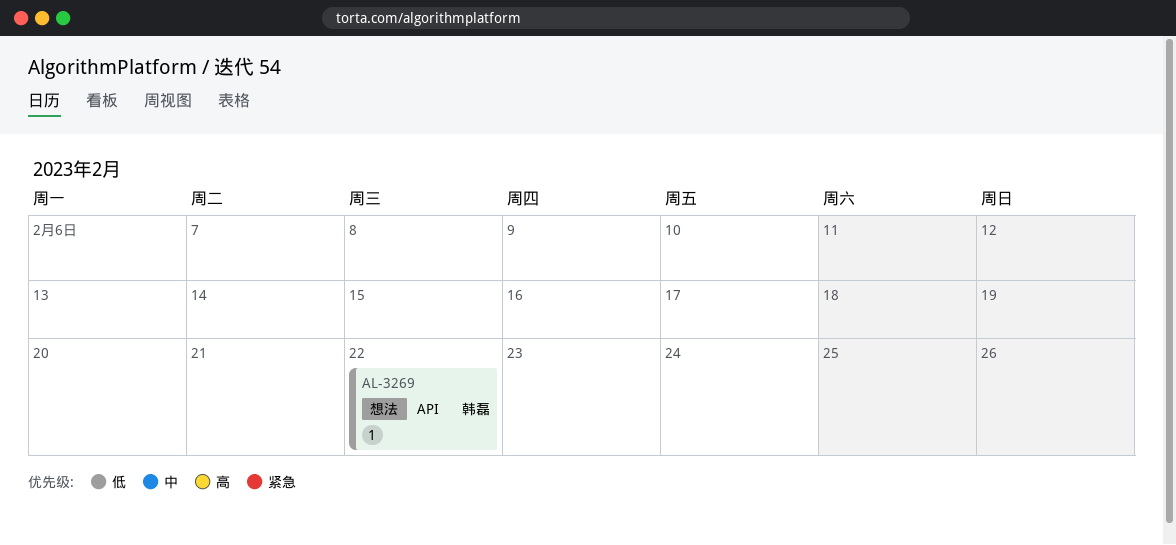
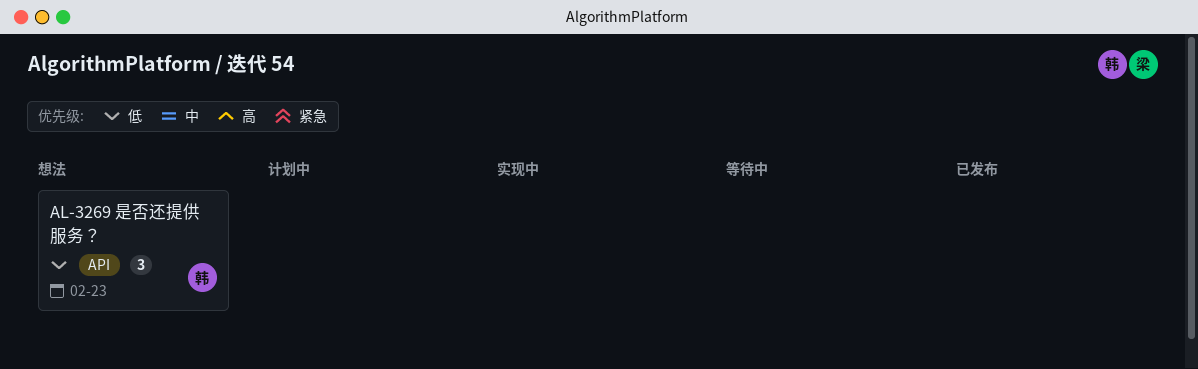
AL-3269, estimate: 1 -> 3
AL-3269, due: Feb 22 -> Feb 23

